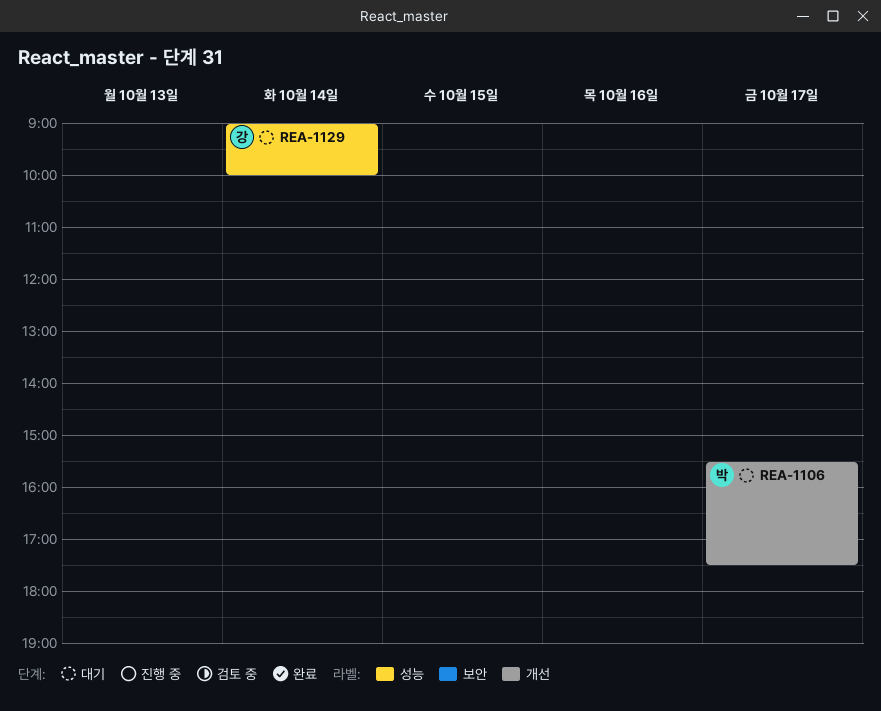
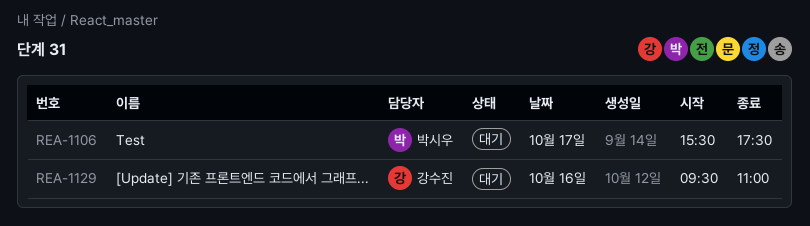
REA-1129, day: Oct 14 -> Oct 16
REA-1129, begins: 09:00 -> 09:30
REA-1129, ends: 10:00 -> 11:00

